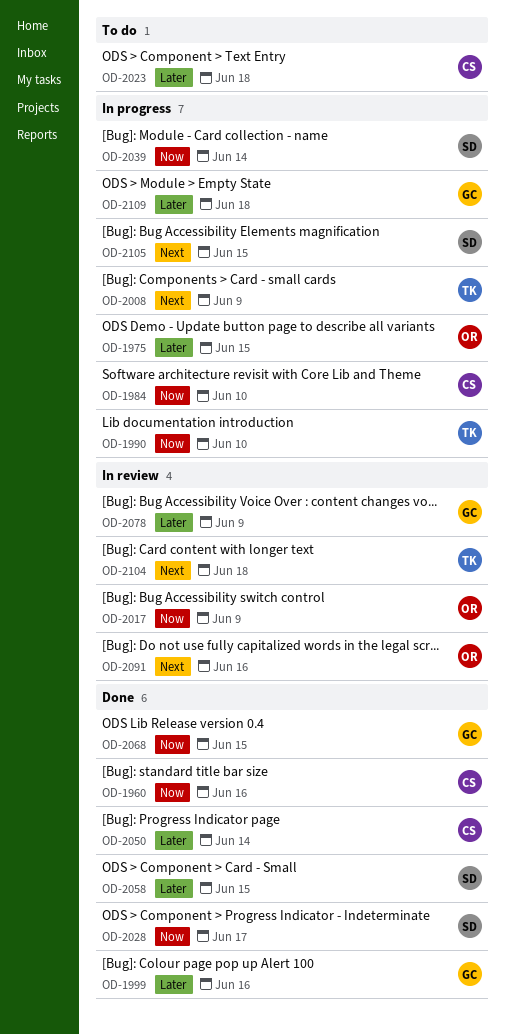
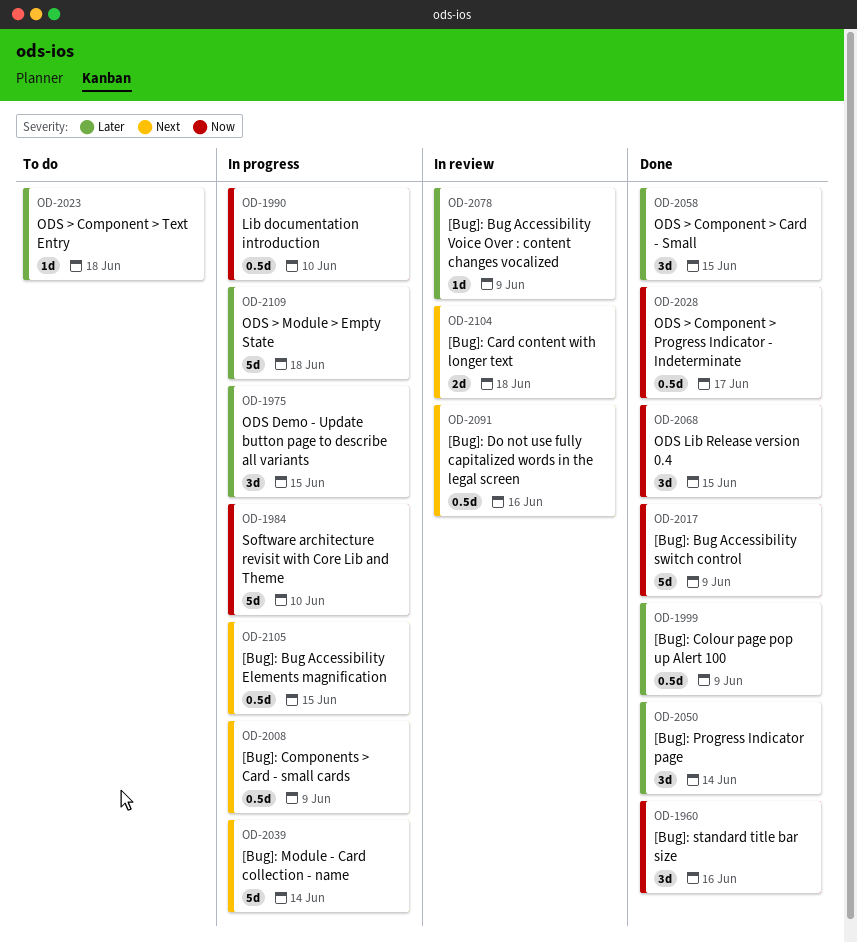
OD-1999, due: Jun 16 -> Jun 9
OD-2017, status: In review -> Done
OD-2039, priority: Now -> Next

